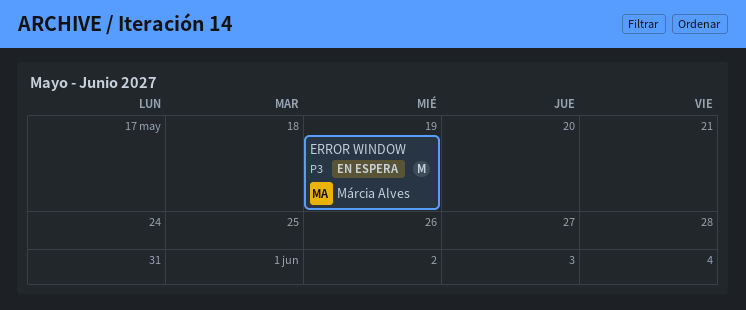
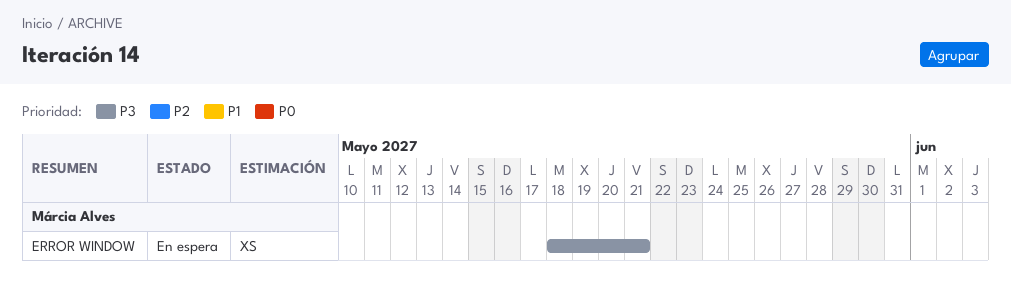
ERROR WINDOW, estimate: M -> XS
ERROR WINDOW, due: May 19 -> May 21

